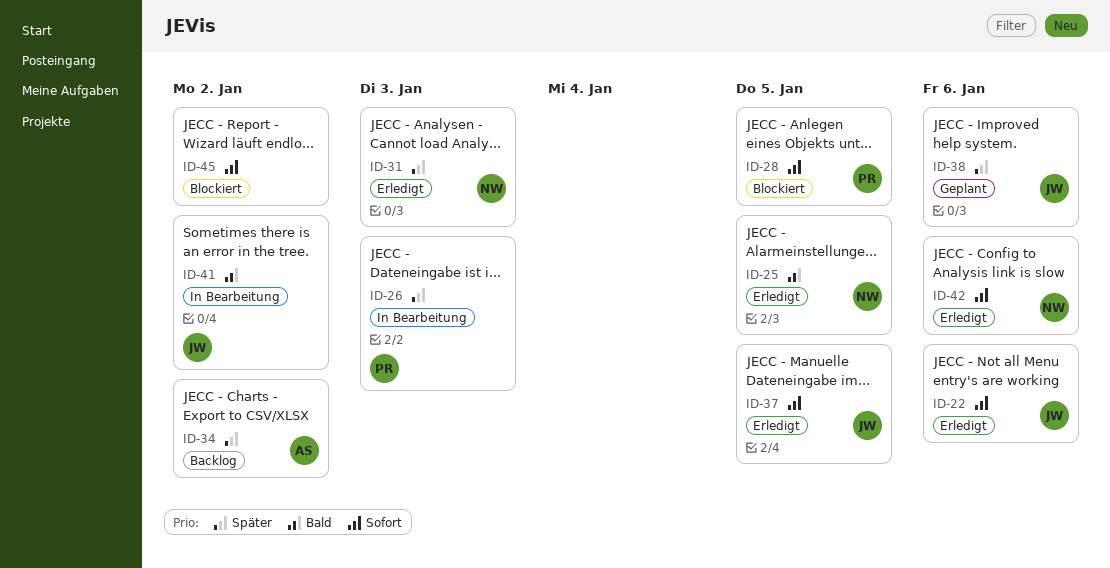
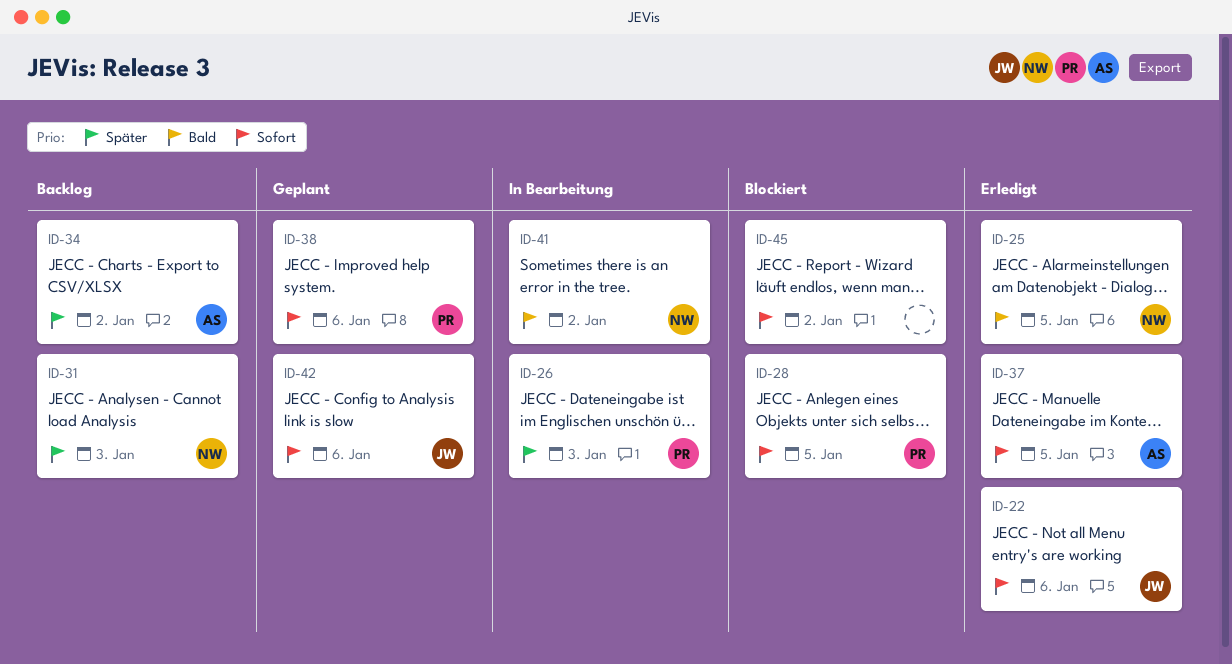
ID-31, status: Erledigt -> Backlog
ID-37, owner: JW -> AS
ID-38, owner: JW -> PR
ID-38, priority: Später -> Sofort
ID-41, owner: JW -> NW
ID-42, status: Erledigt -> Geplant
ID-42, owner: NW -> JW

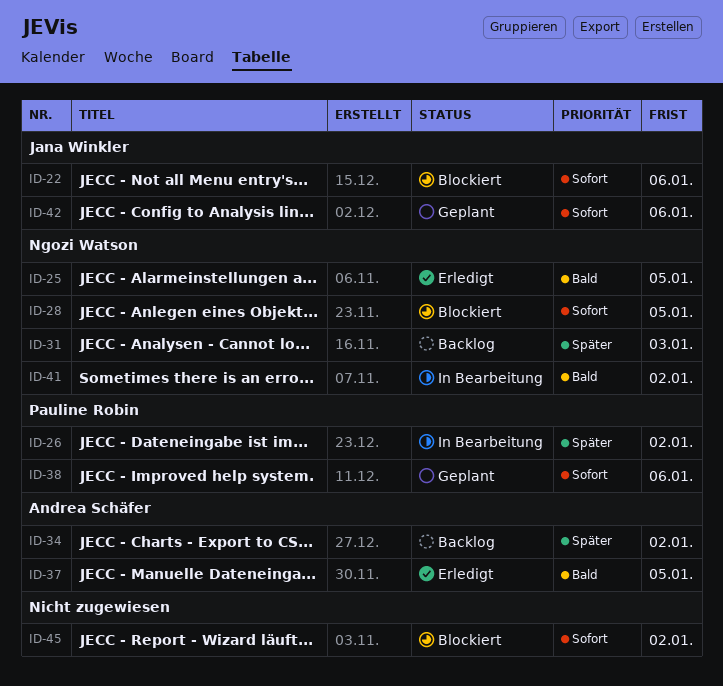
ID-22, status: Erledigt -> Blockiert
ID-26, due: Jan 3 -> Jan 2
ID-28, owner: Pauline Robin -> Ngozi Watson
ID-37, priority: Sofort -> Bald

